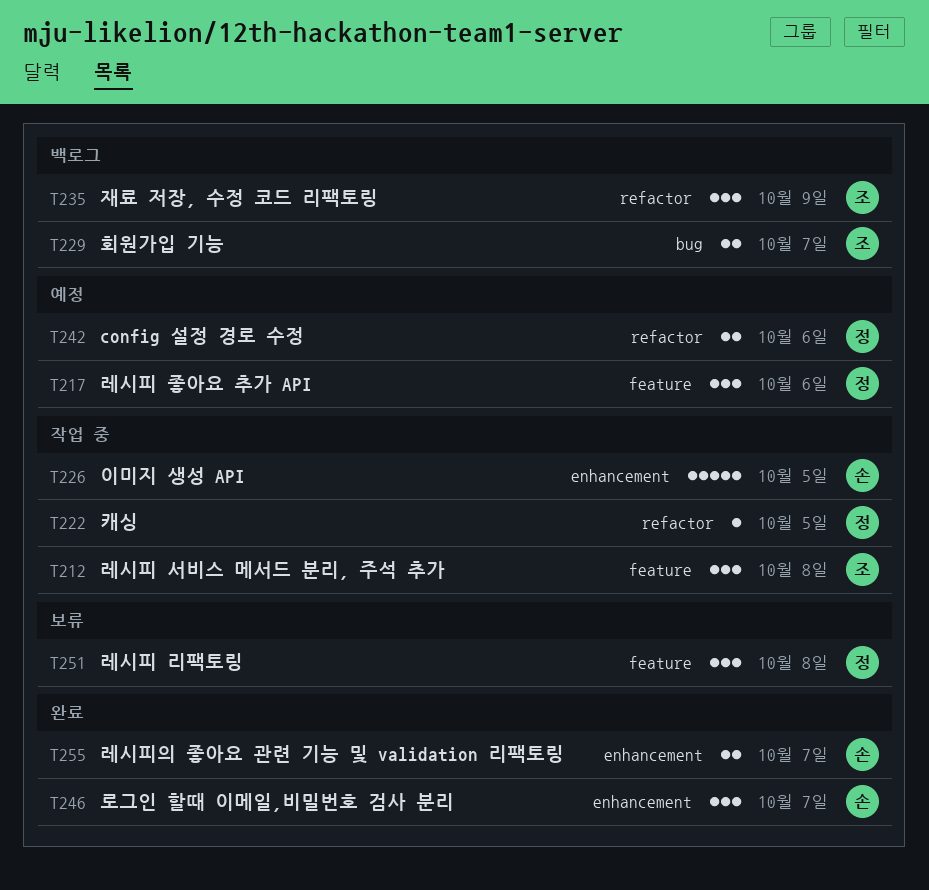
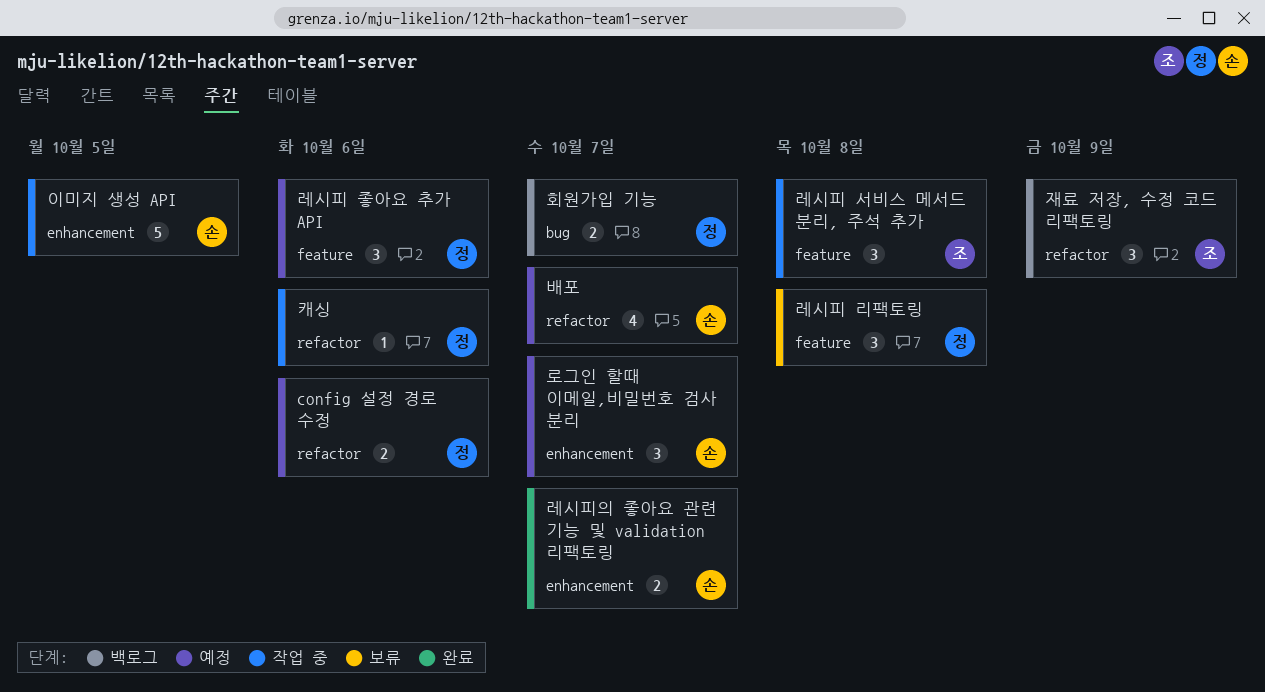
로그인 할때 이메일,비밀번호 검사 분리, status: 완료 -> 예정
배포: none -> present
캐싱, due: Oct 5 -> Oct 6
회원가입 기능, owner: 조 -> 정

